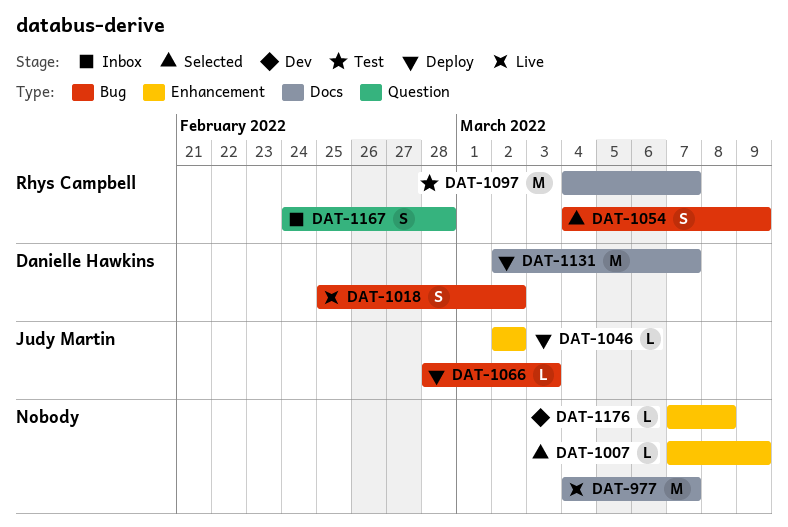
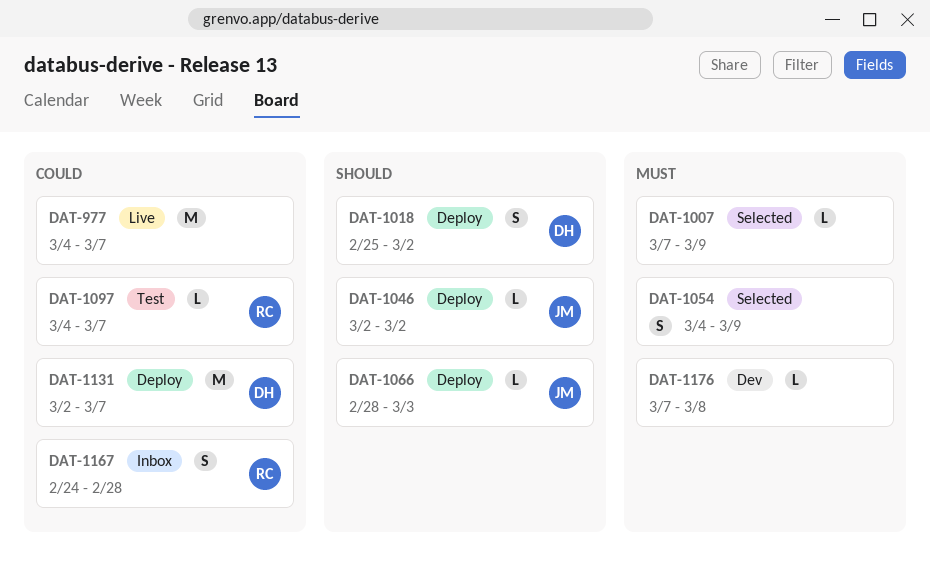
DAT-1018, status: Live -> Deploy
DAT-1054, owner: Rhys Campbell -> none
DAT-1097, estimate: M -> L

